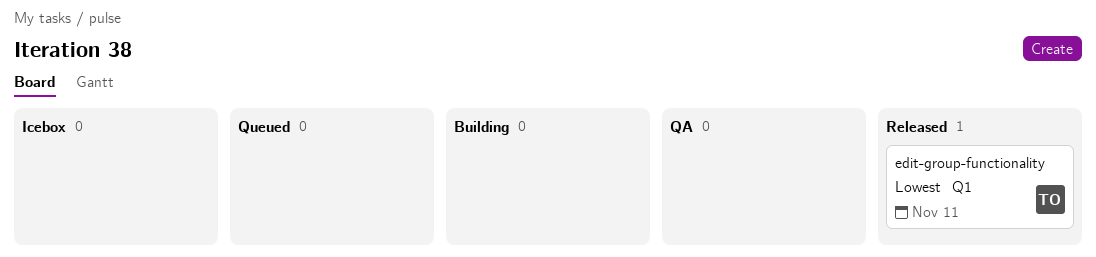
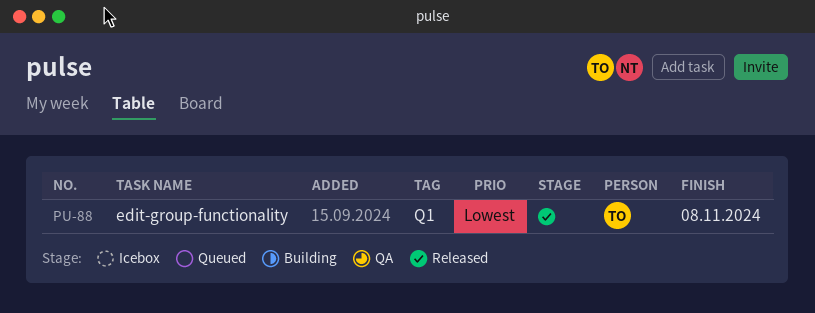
edit-group-functionality, due: Nov 11 -> Nov 8

